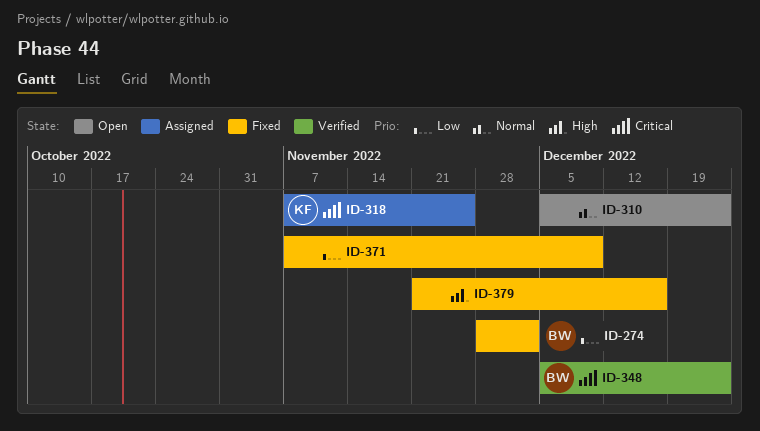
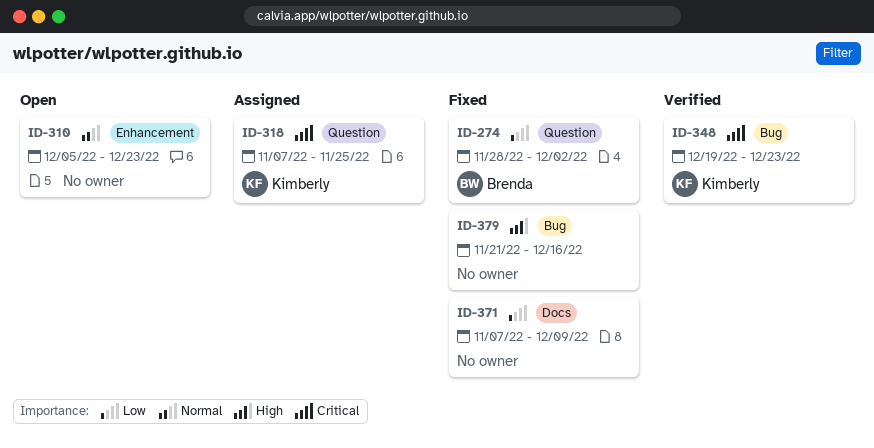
ID-348, owner: Brenda -> Kimberly
ID-348, start: Dec 5 -> Dec 19

